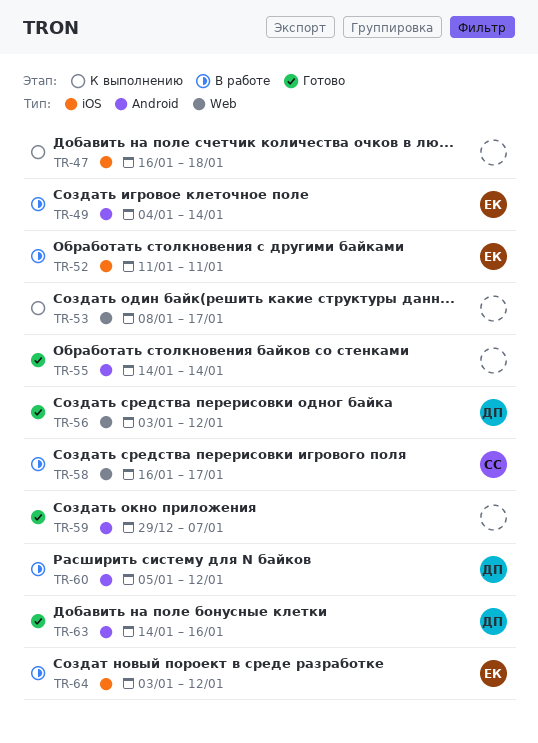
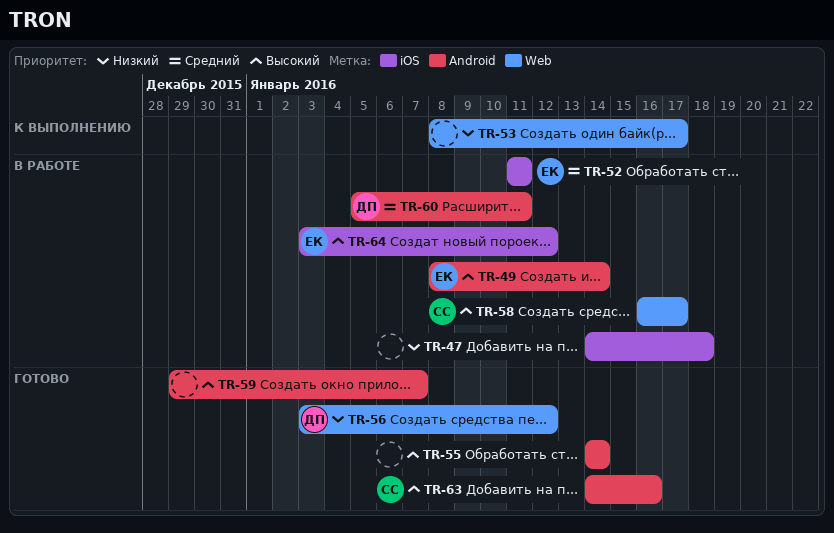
TR-47, status: К выполнению -> В работе
TR-47, start: Jan 16 -> Jan 14
TR-49, start: Jan 4 -> Jan 8
TR-60, due: Jan 12 -> Jan 11
TR-63, owner: ДП -> СС

